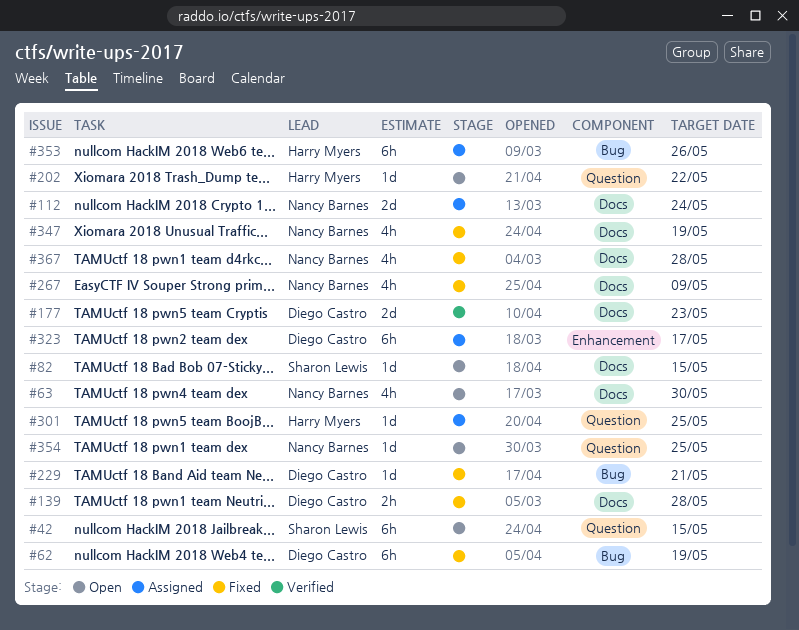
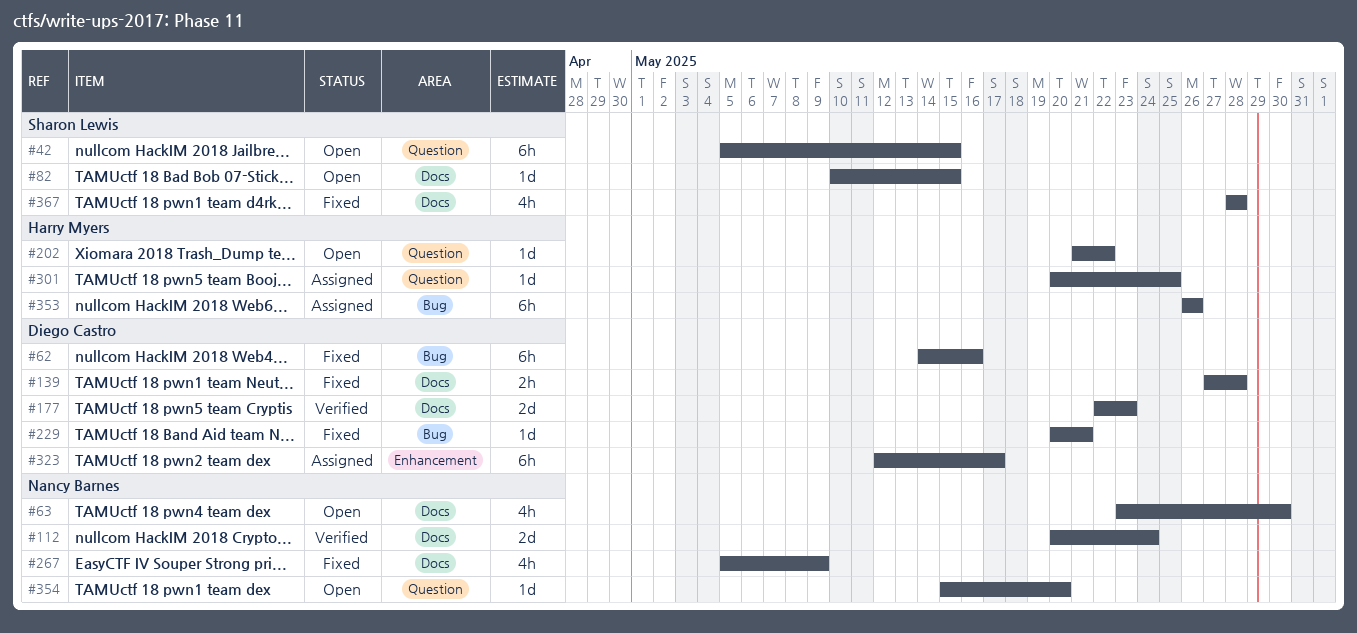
#62, due: May 19 -> May 16
#112, status: Assigned -> Verified
#347: present -> none
#354, due: May 25 -> May 20
#367, owner: Nancy Barnes -> Sharon Lewis

